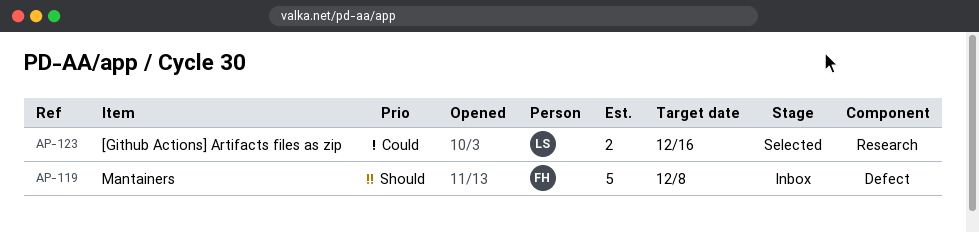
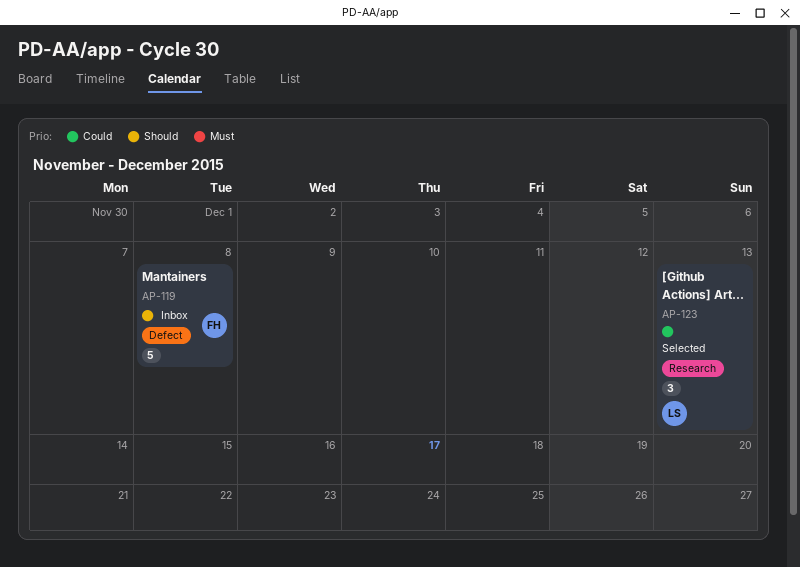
AP-123, estimate: 2 -> 3
AP-123, due: Dec 16 -> Dec 13

